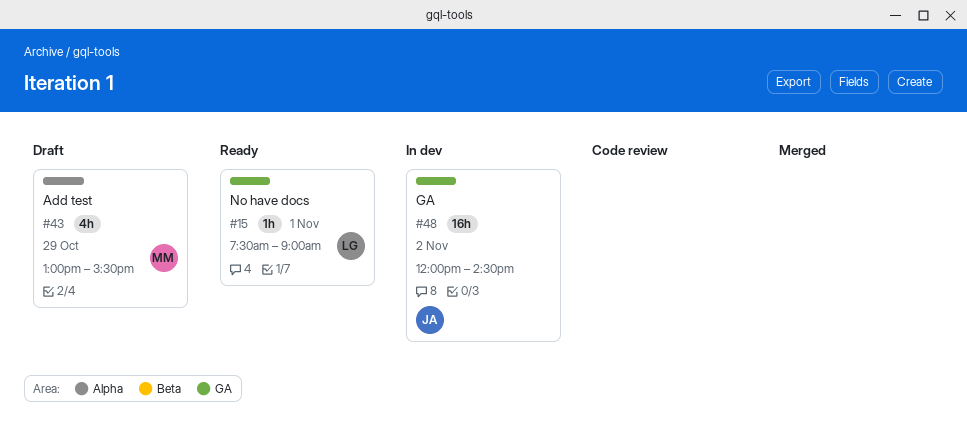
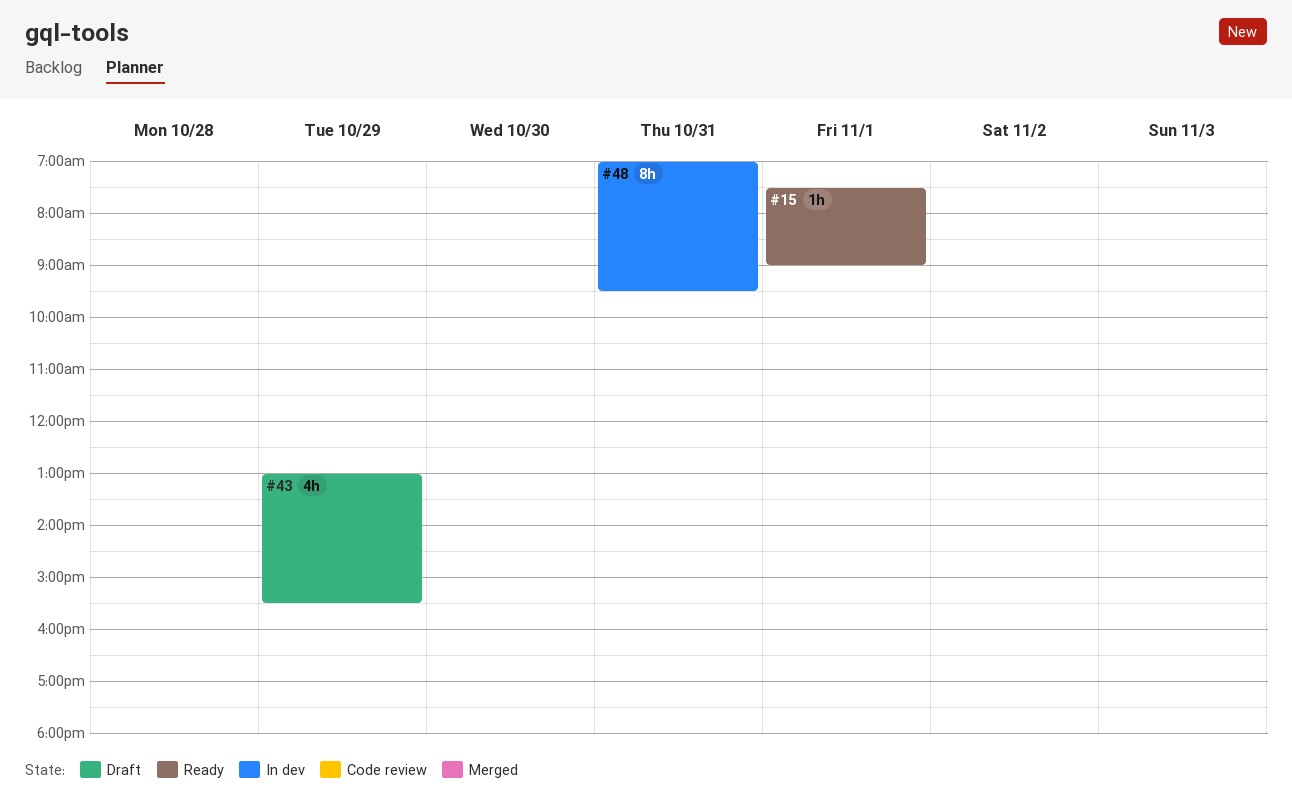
#48, estimate: 16h -> 8h
#48, day: Nov 2 -> Oct 31
#48, begins: 12:00 -> 07:00
#48, ends: 14:30 -> 09:30

